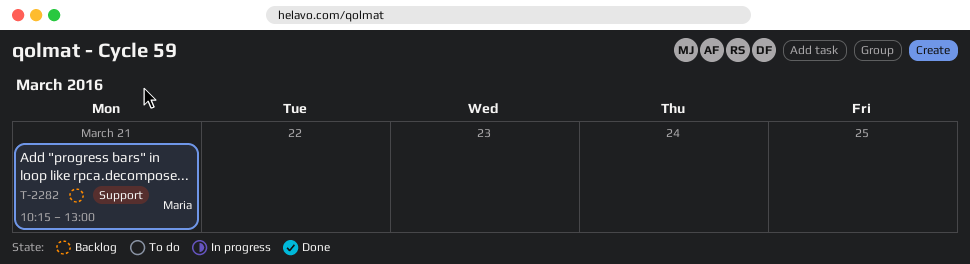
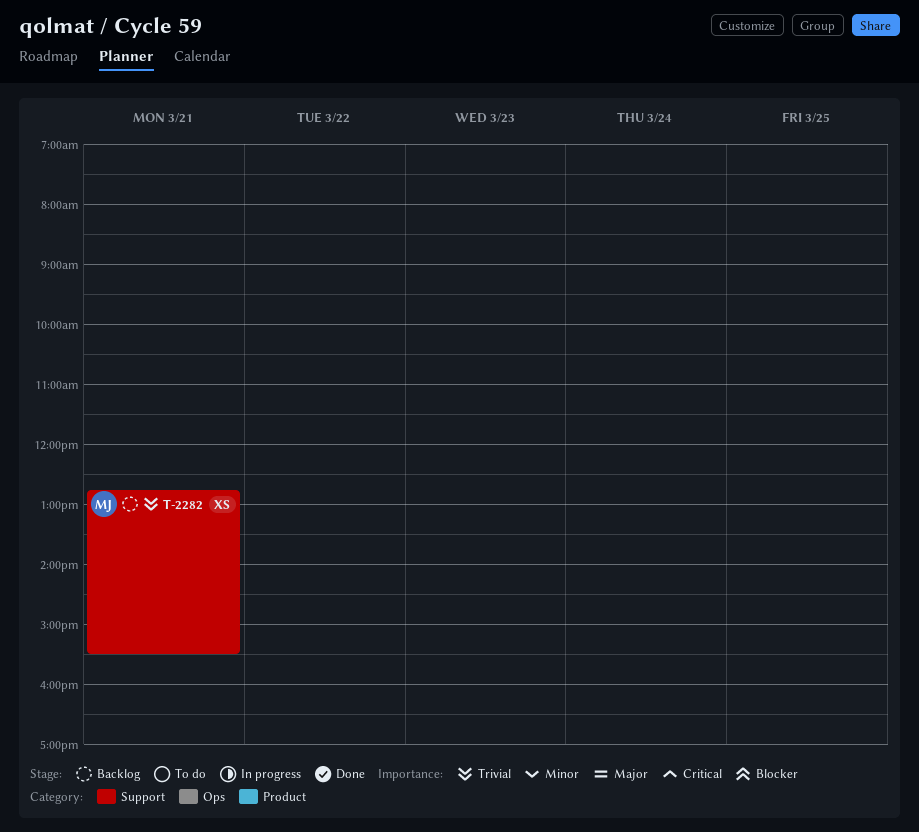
T-2282, begins: 10:15 -> 12:45
T-2282, ends: 13:00 -> 15:30

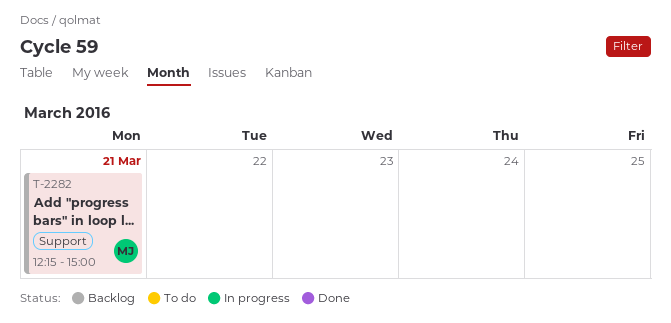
T-2282, begins: 12:45 -> 12:15
T-2282, ends: 15:30 -> 15:00

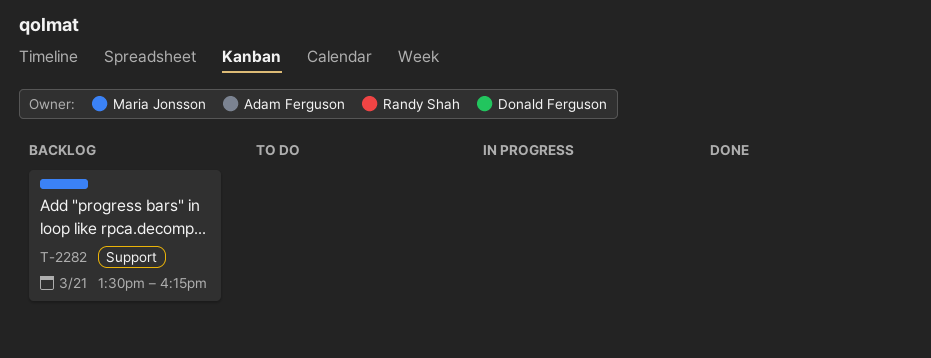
T-2282, begins: 12:15 -> 13:30
T-2282, ends: 15:00 -> 16:15

